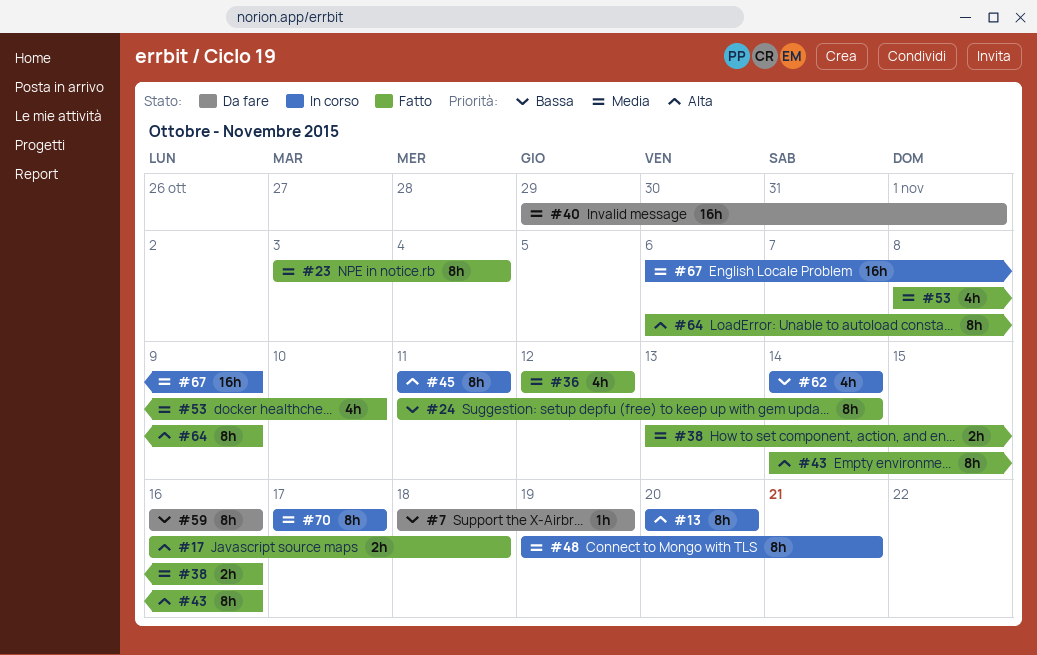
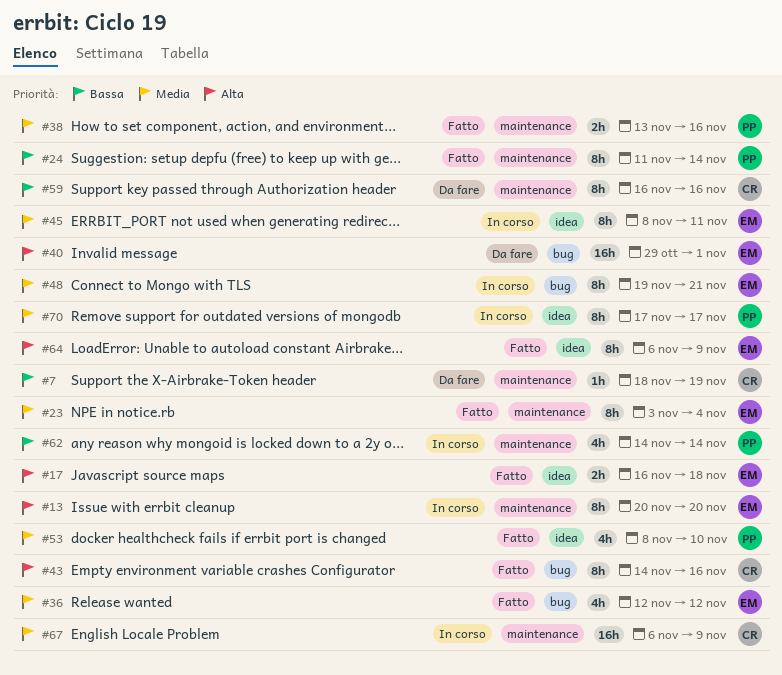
#40, priority: Media -> Alta
#45, priority: Alta -> Media
#45, start: Nov 11 -> Nov 8

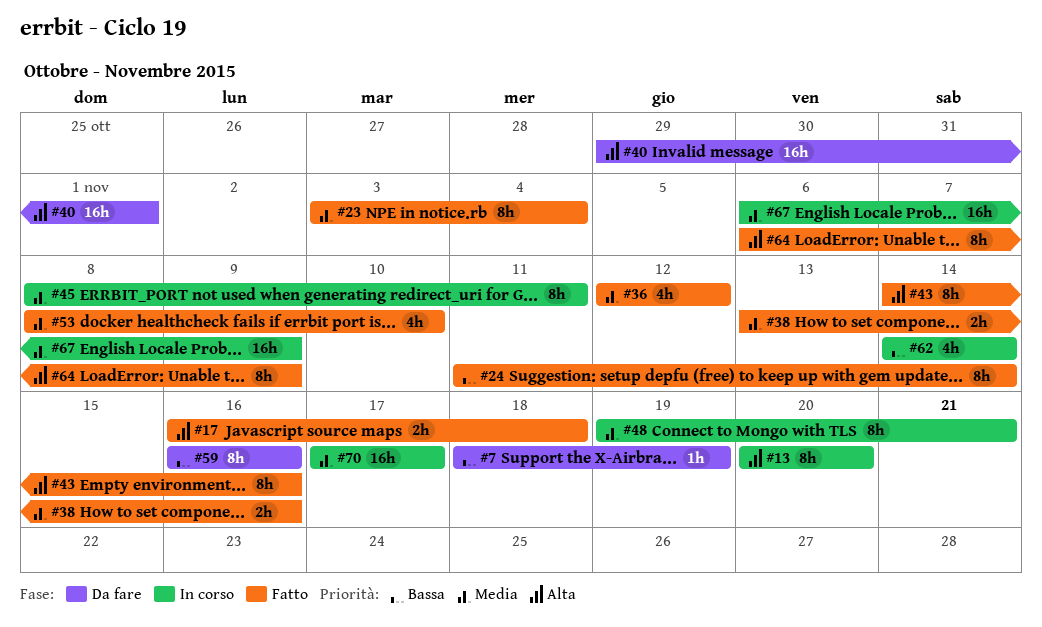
#70, estimate: 8h -> 16h

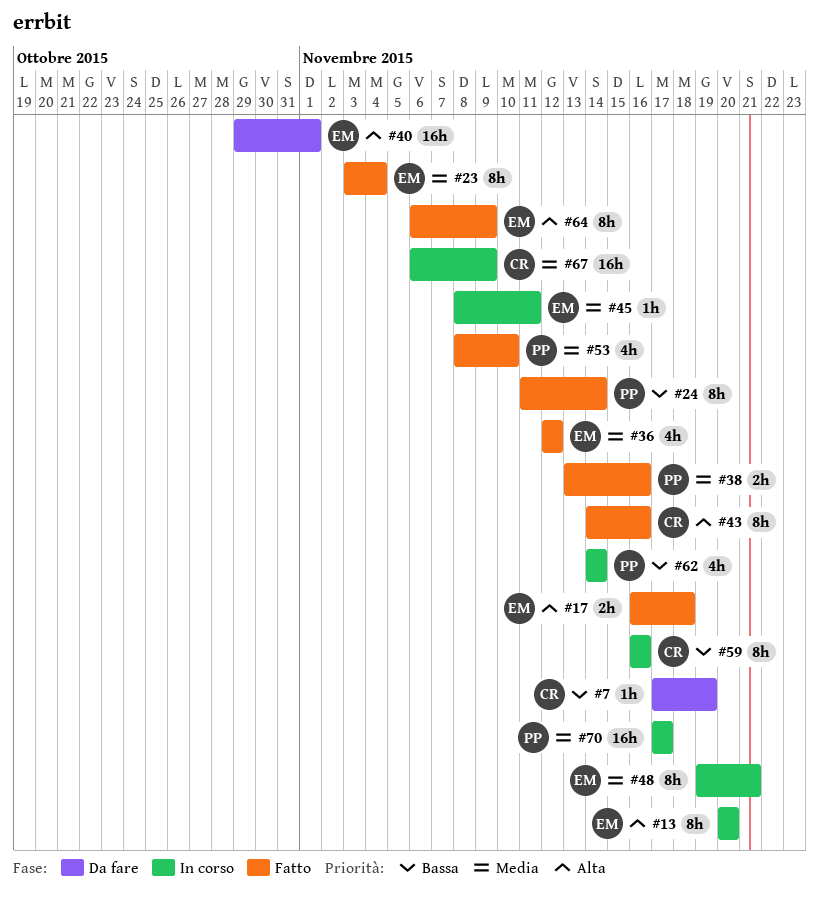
#7, start: Nov 18 -> Nov 17
#45, estimate: 8h -> 1h
#59, status: Da fare -> In corso

